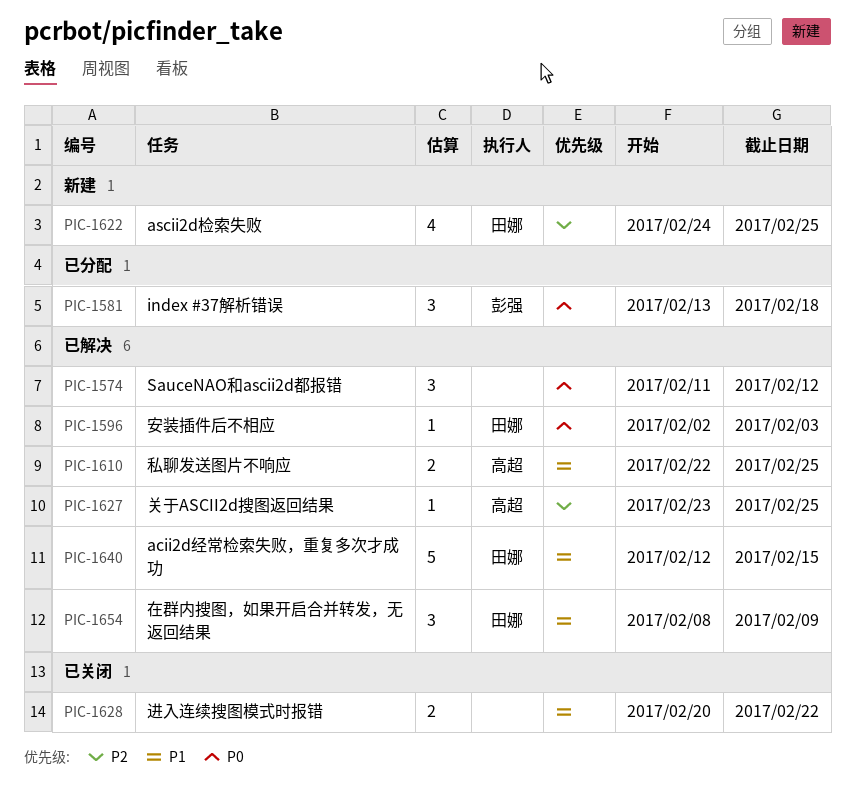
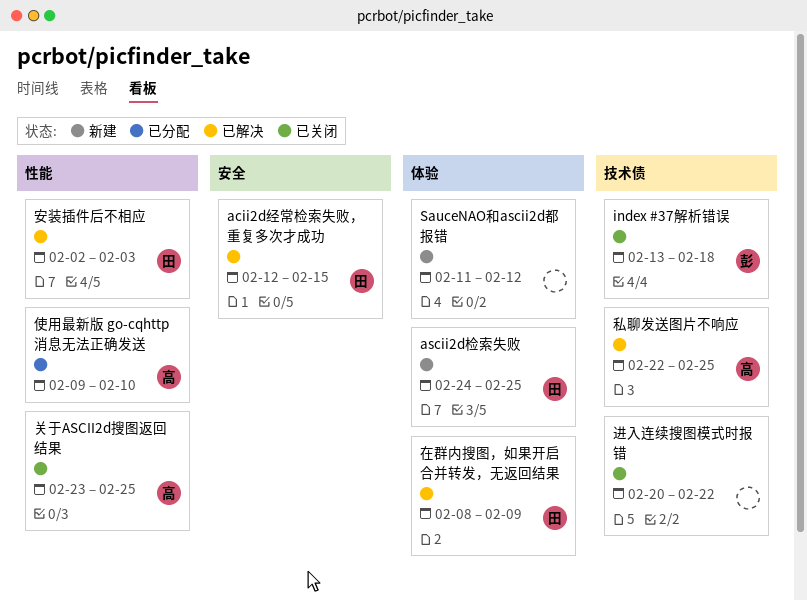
index #37解析错误, status: 已分配 -> 已关闭
SauceNAO和ascii2d都报错, status: 已解决 -> 新建
使用最新版 go-cqhttp消息无法正确发送: none -> present
关于ASCII2d搜图返回结果, status: 已解决 -> 已关闭

